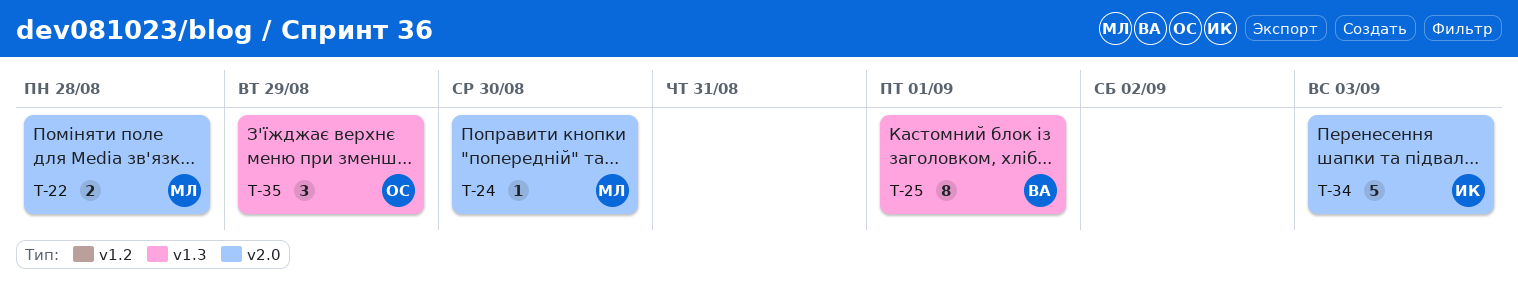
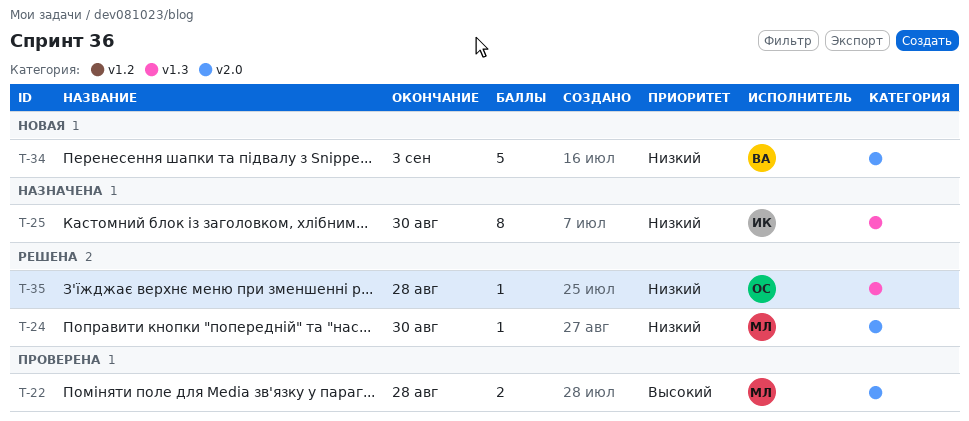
T-25, owner: ВА -> ИК
T-25, due: Sep 1 -> Aug 30
T-34, owner: ИК -> ВА
T-35, estimate: 3 -> 1
T-35, due: Aug 29 -> Aug 28

